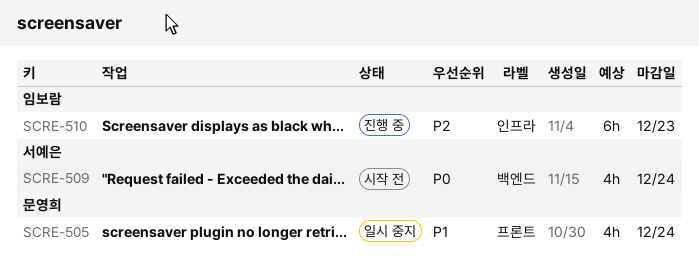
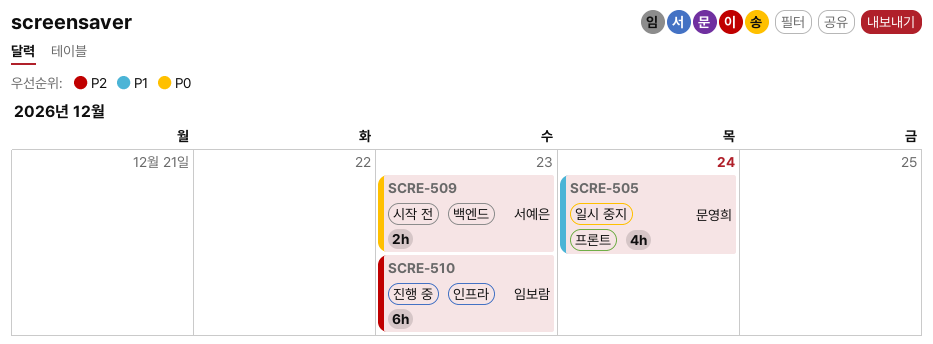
SCRE-509, estimate: 4h -> 2h
SCRE-509, due: Dec 24 -> Dec 23

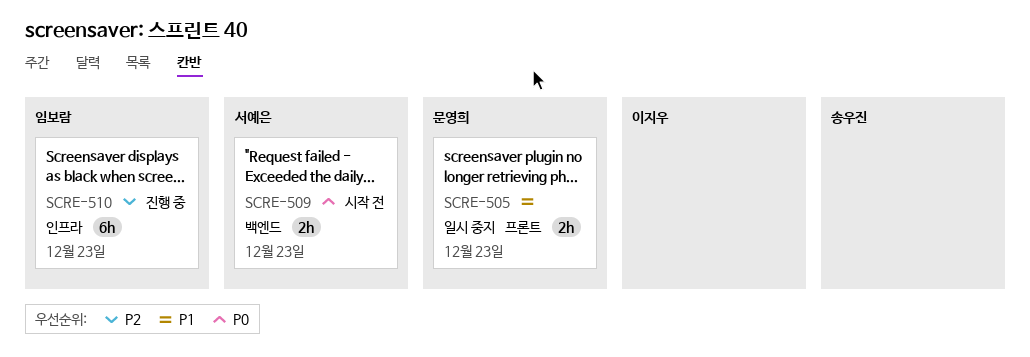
SCRE-505, estimate: 4h -> 2h
SCRE-505, due: Dec 24 -> Dec 23

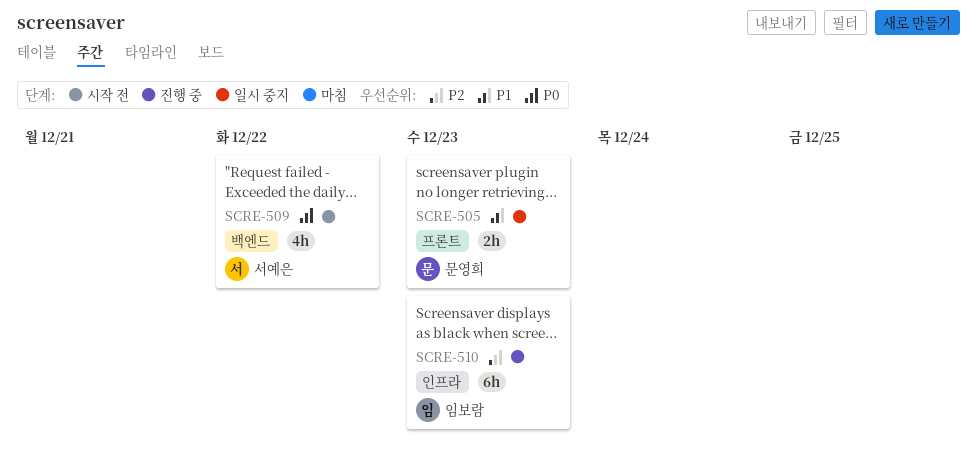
SCRE-509, estimate: 2h -> 4h
SCRE-509, due: Dec 23 -> Dec 22

